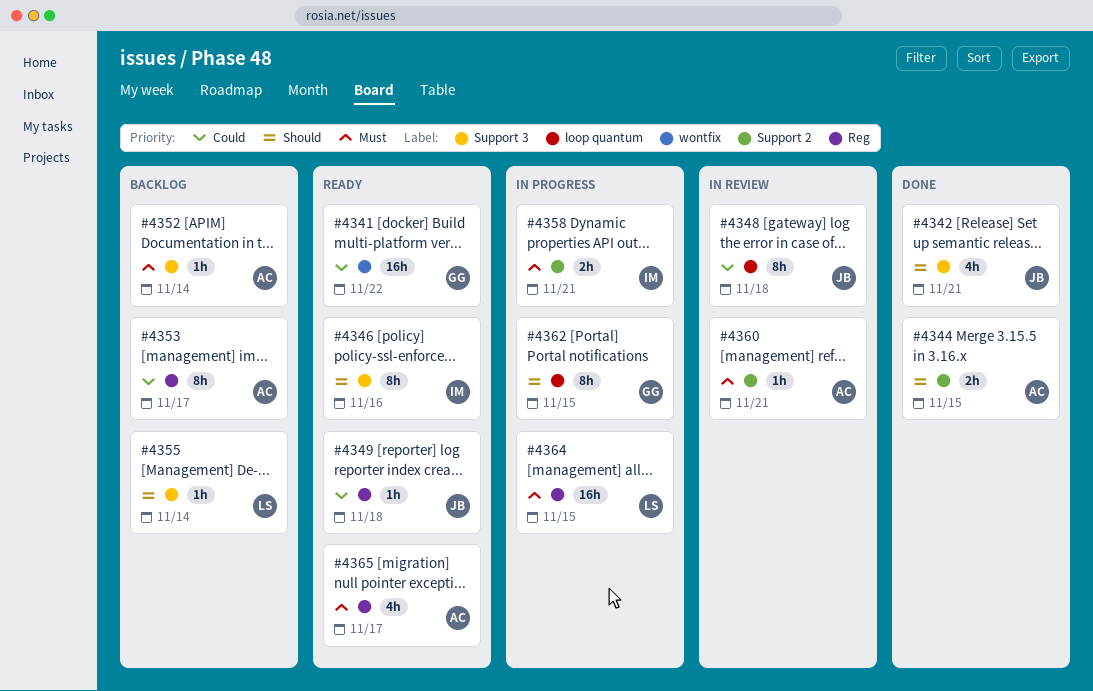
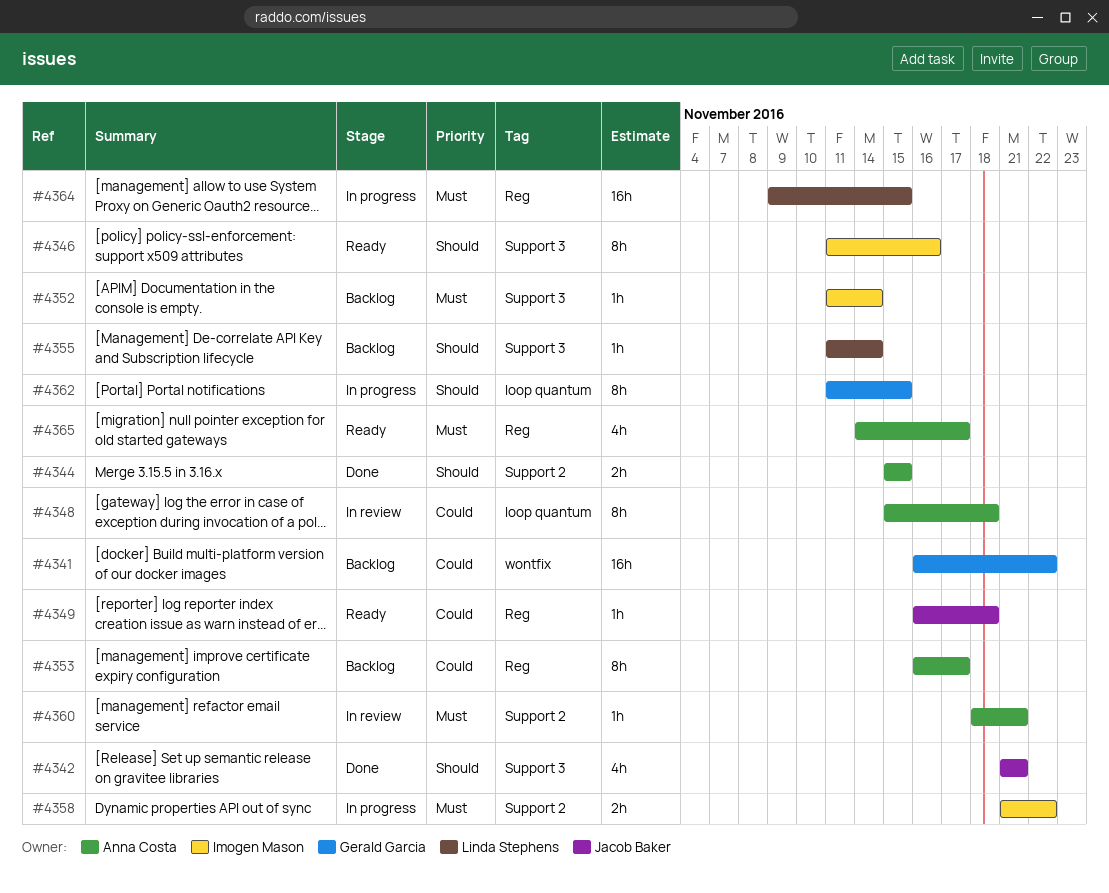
#4341, status: Ready -> Backlog
#4348, owner: Jacob Baker -> Anna Costa
#4352, owner: Anna Costa -> Imogen Mason
#4358, due: Nov 21 -> Nov 22

